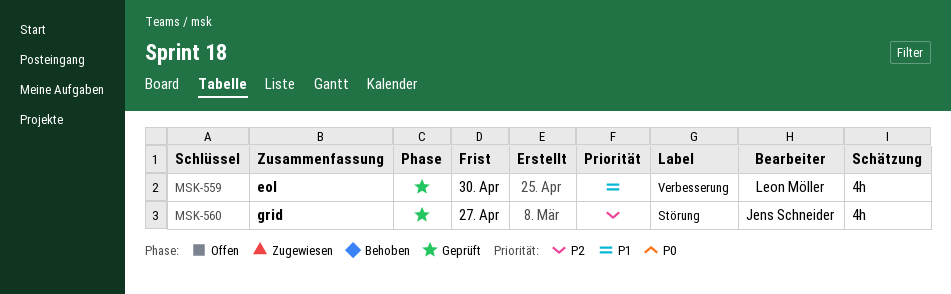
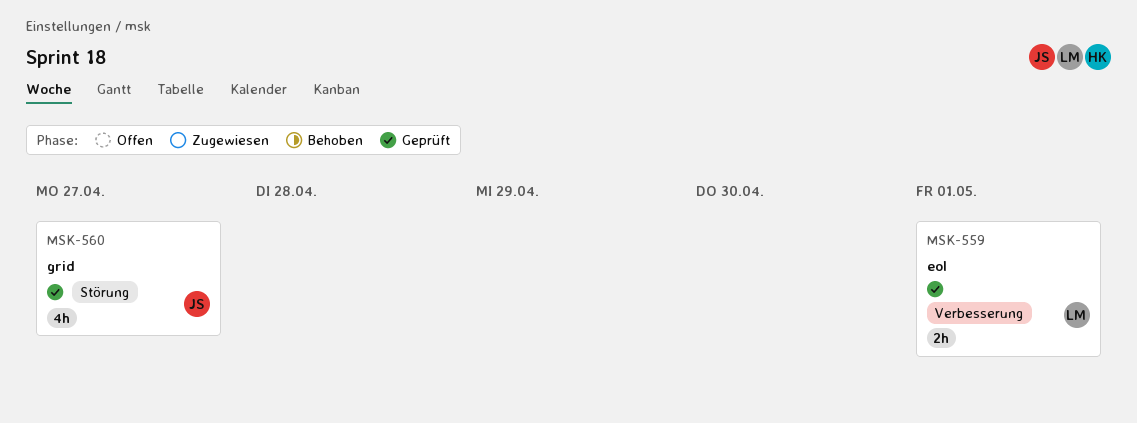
MSK-559, estimate: 4h -> 2h
MSK-559, due: Apr 30 -> May 1

